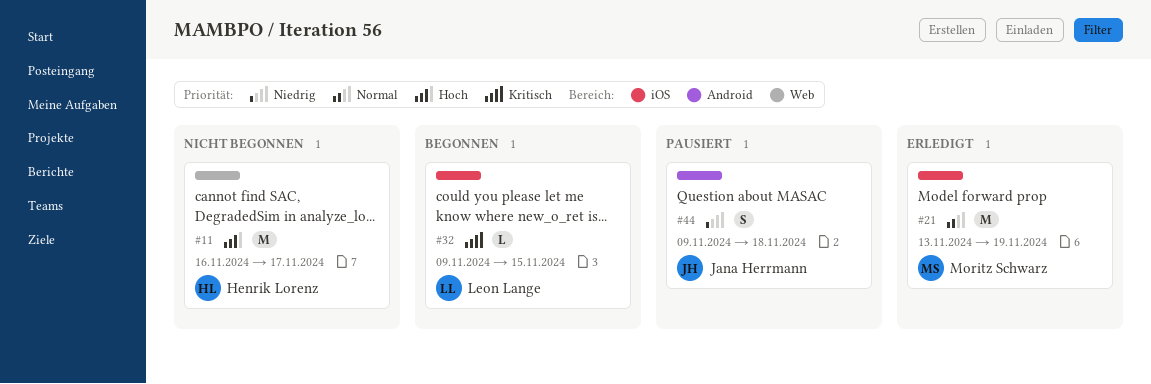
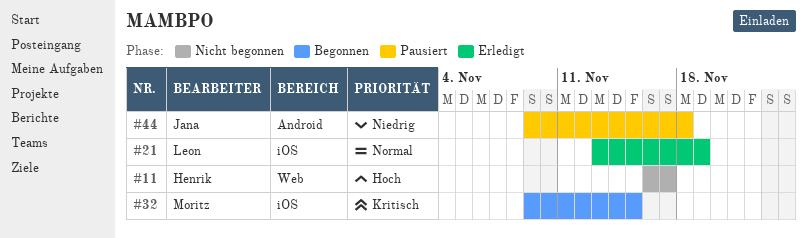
#21, owner: Moritz Schwarz -> Leon Lange
#32, owner: Leon Lange -> Moritz Schwarz

